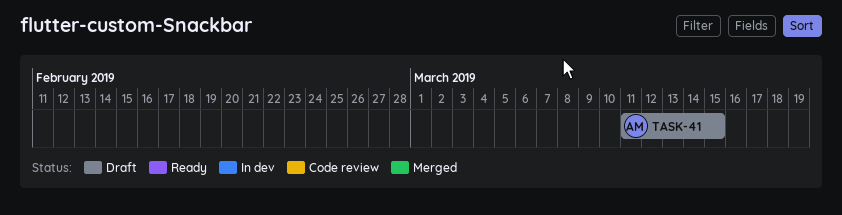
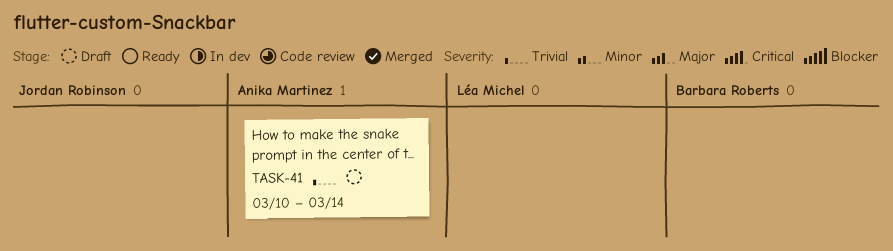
TASK-41, start: Mar 11 -> Mar 10
TASK-41, due: Mar 15 -> Mar 14

